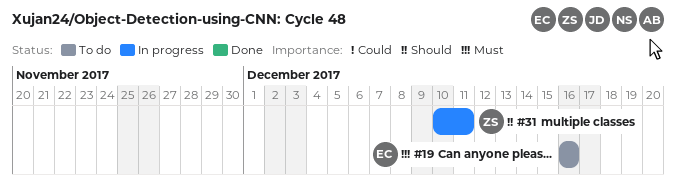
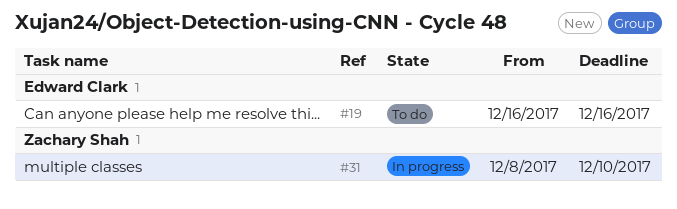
#31, start: Dec 10 -> Dec 8
#31, due: Dec 11 -> Dec 10

